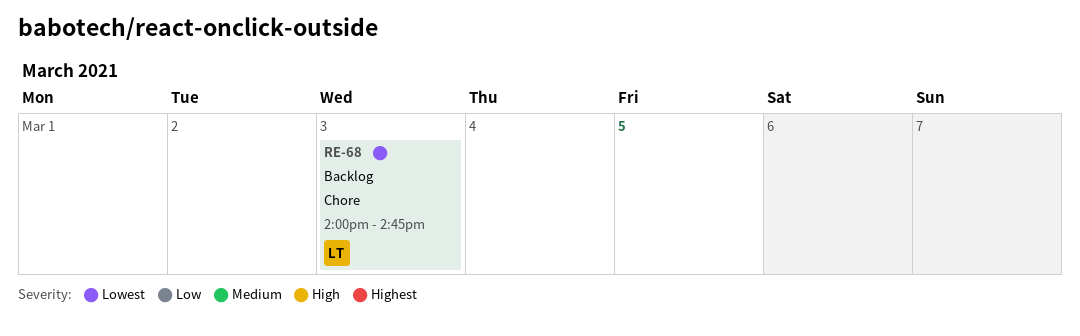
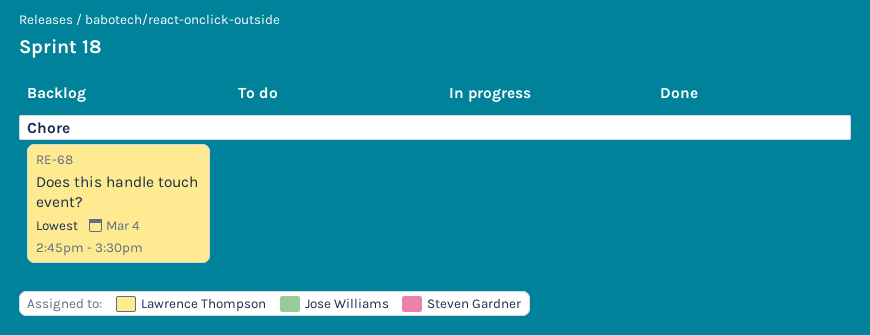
RE-68, day: Mar 3 -> Mar 4
RE-68, begins: 14:00 -> 14:45
RE-68, ends: 14:45 -> 15:30

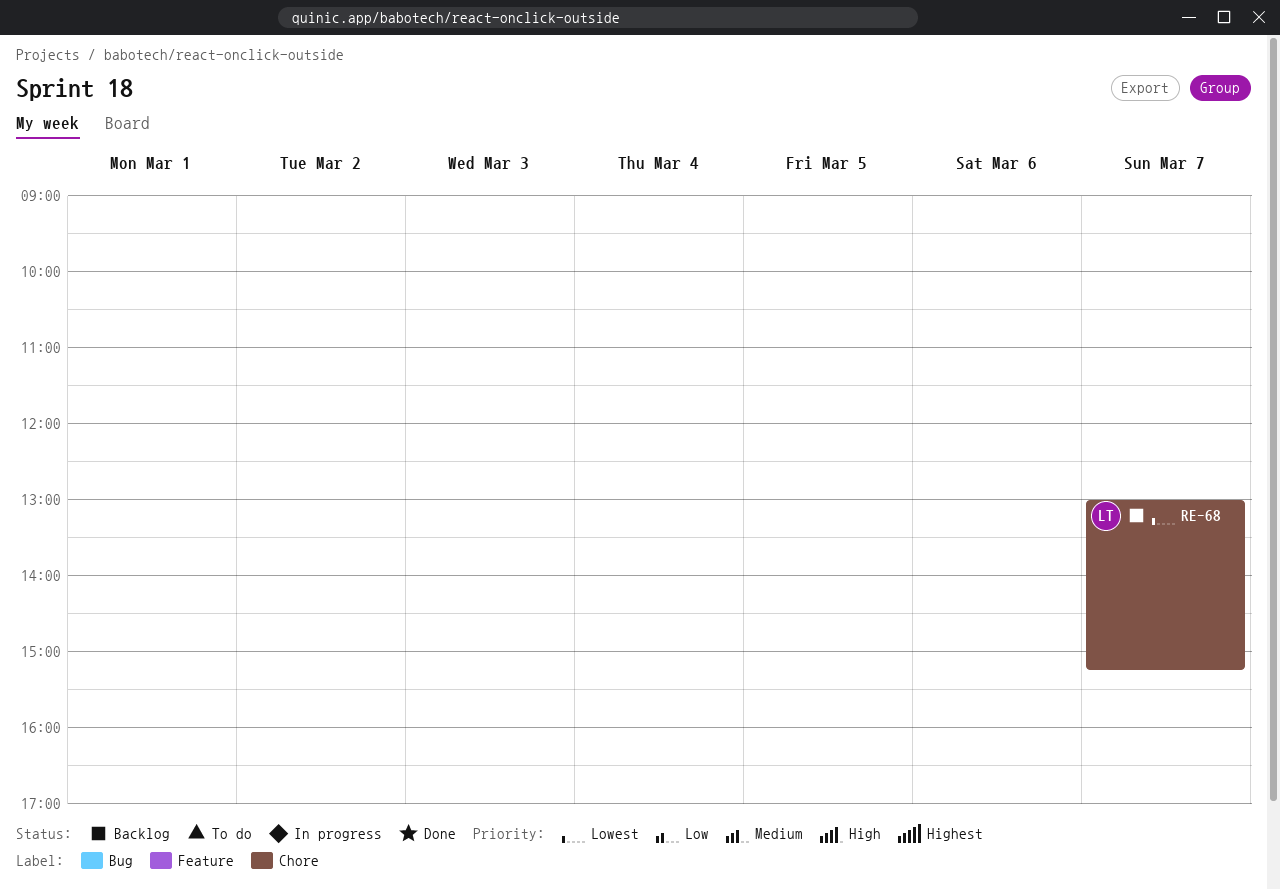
RE-68, day: Mar 4 -> Mar 7
RE-68, begins: 14:45 -> 13:00
RE-68, ends: 15:30 -> 15:15

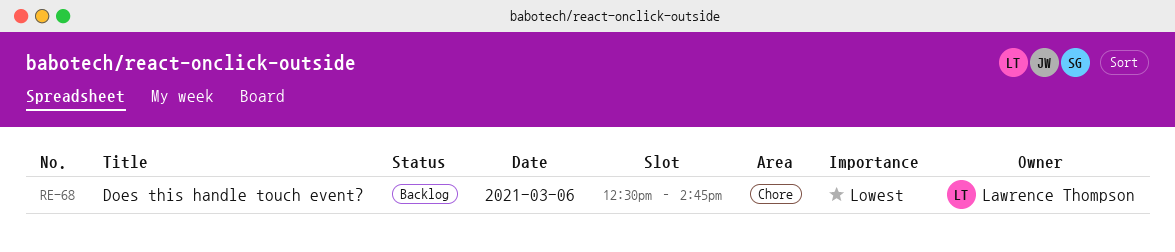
RE-68, day: Mar 7 -> Mar 6
RE-68, begins: 13:00 -> 12:30
RE-68, ends: 15:15 -> 14:45

